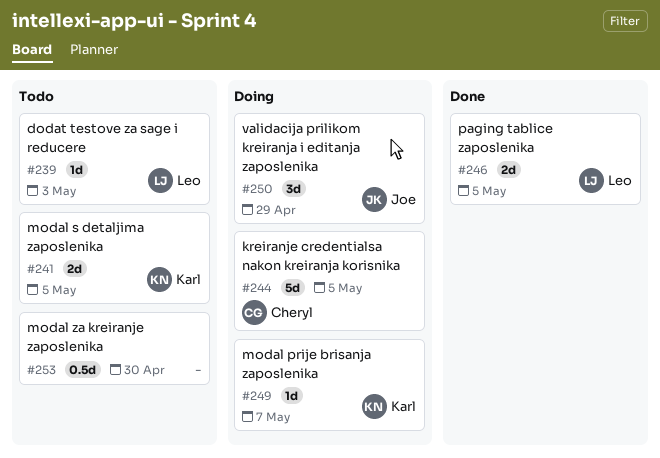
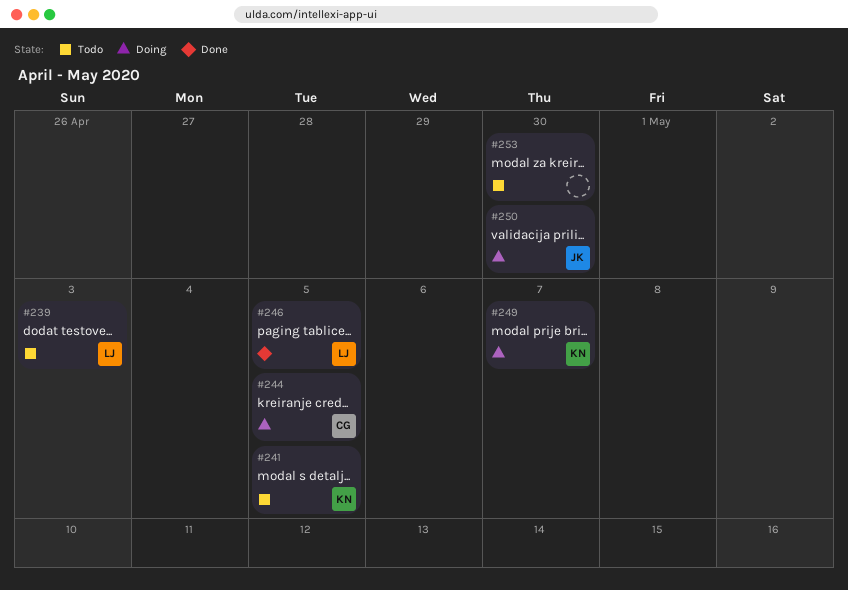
#250, due: Apr 29 -> Apr 30

